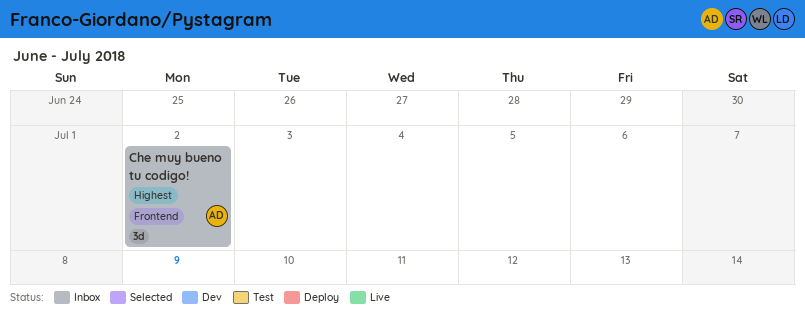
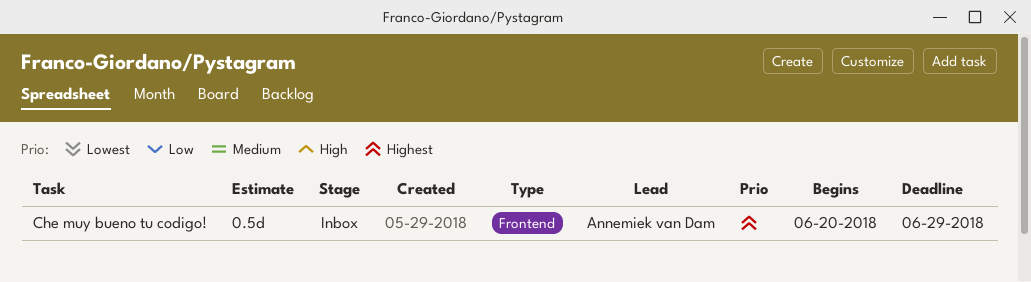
Che muy bueno tu codigo!, estimate: 3d -> 0.5d
Che muy bueno tu codigo!, due: Jul 2 -> Jun 29

